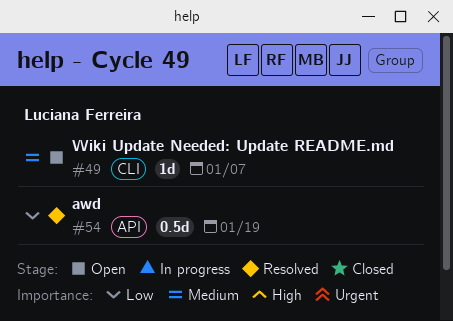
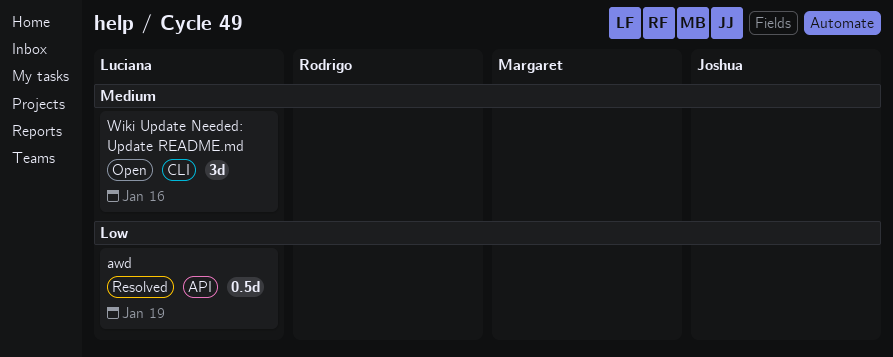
Wiki Update Needed: Update README.md, estimate: 1d -> 3d
Wiki Update Needed: Update README.md, due: Jan 7 -> Jan 16

